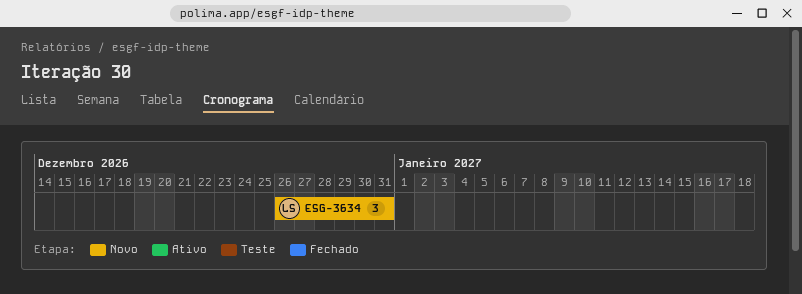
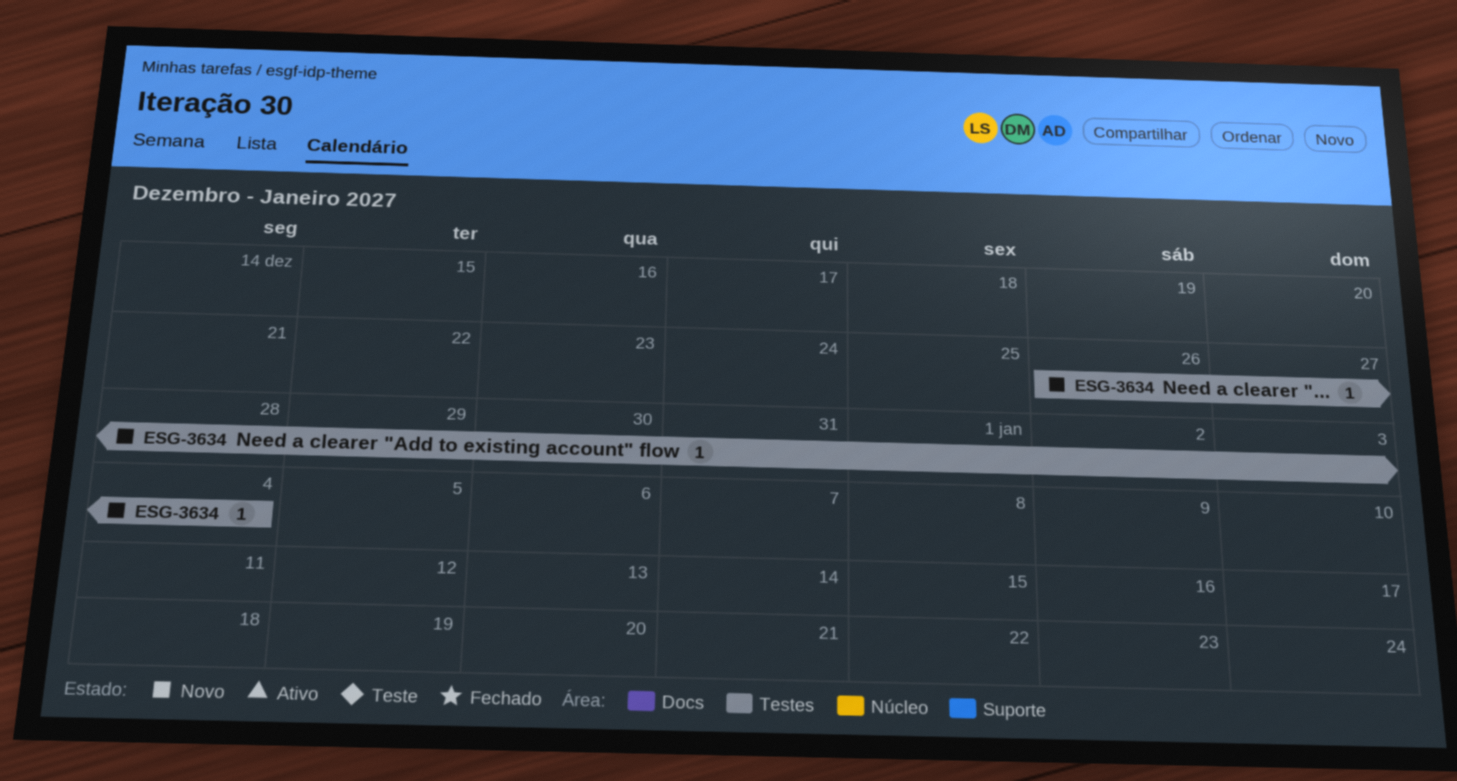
ESG-3634, estimate: 3 -> 1
ESG-3634, due: Dec 31 -> Jan 4

